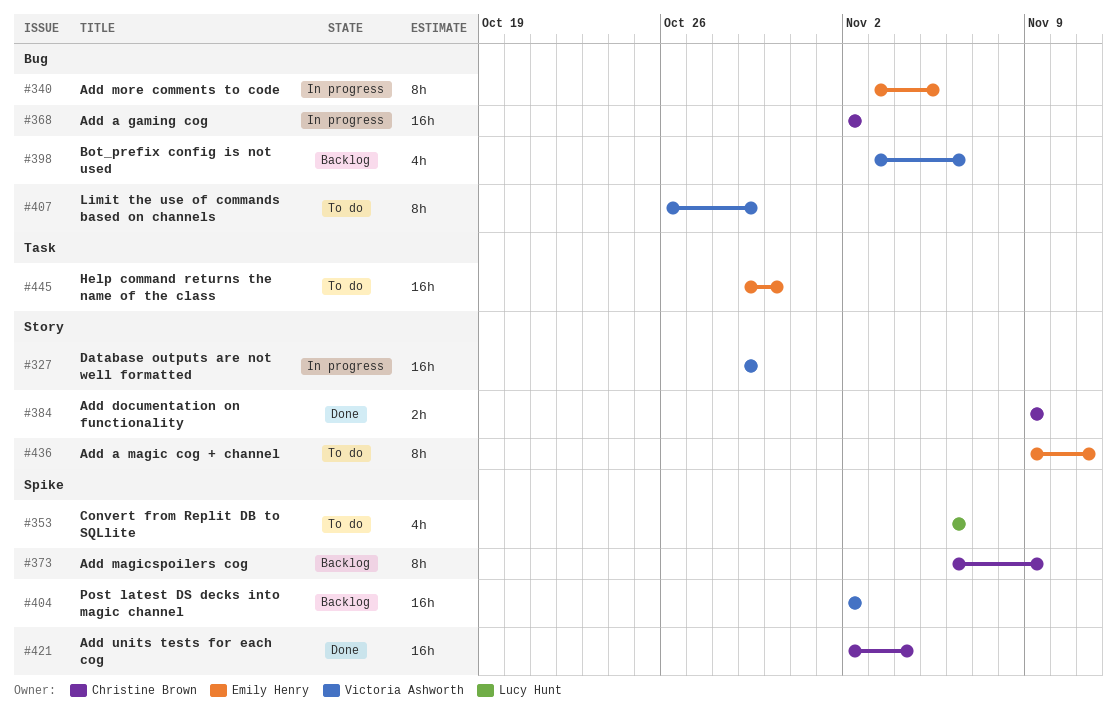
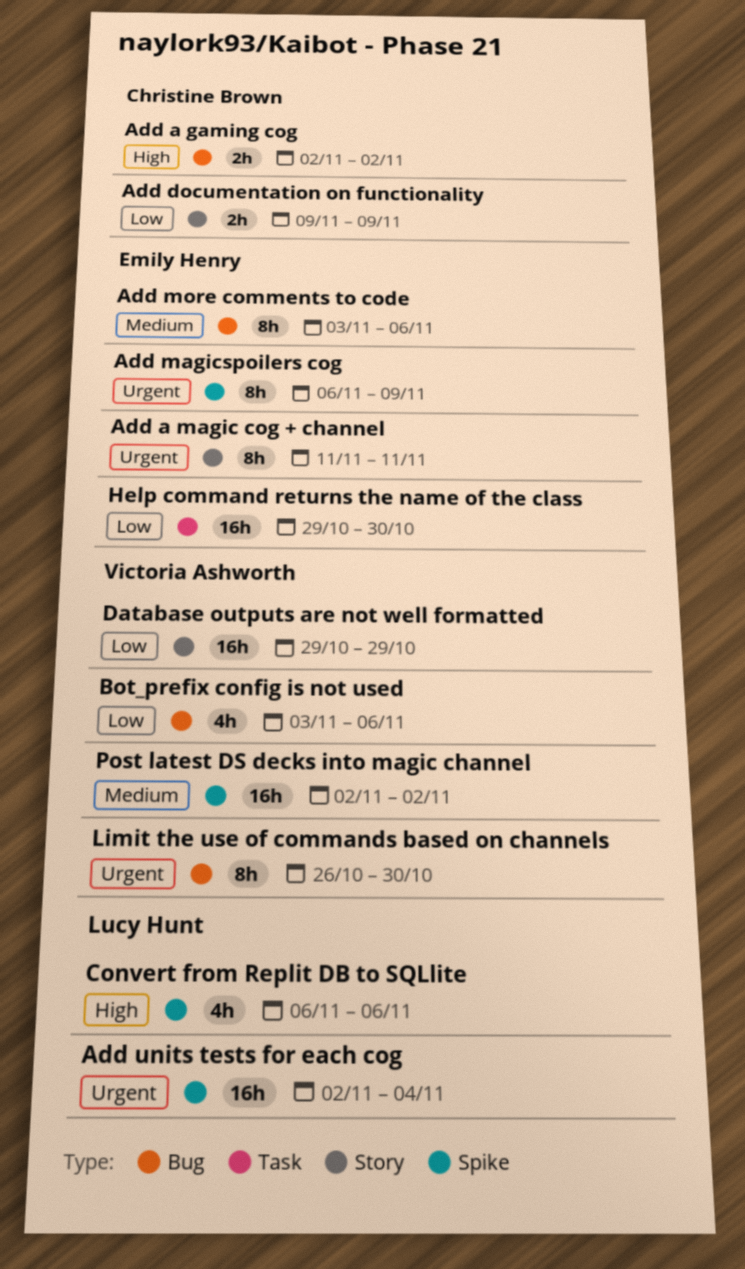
Add a gaming cog, estimate: 16h -> 2h
Add a magic cog + channel, start: Nov 9 -> Nov 11
Add magicspoilers cog, owner: Christine Brown -> Emily Henry
Add more comments to code, due: Nov 5 -> Nov 6
Add units tests for each cog, owner: Christine Brown -> Lucy Hunt
Limit the use of commands based on channels, due: Oct 29 -> Oct 30

